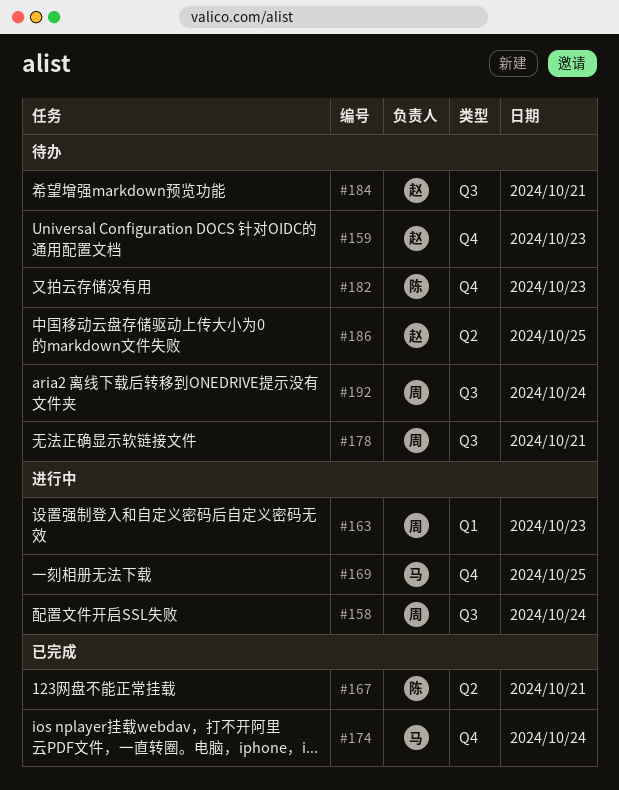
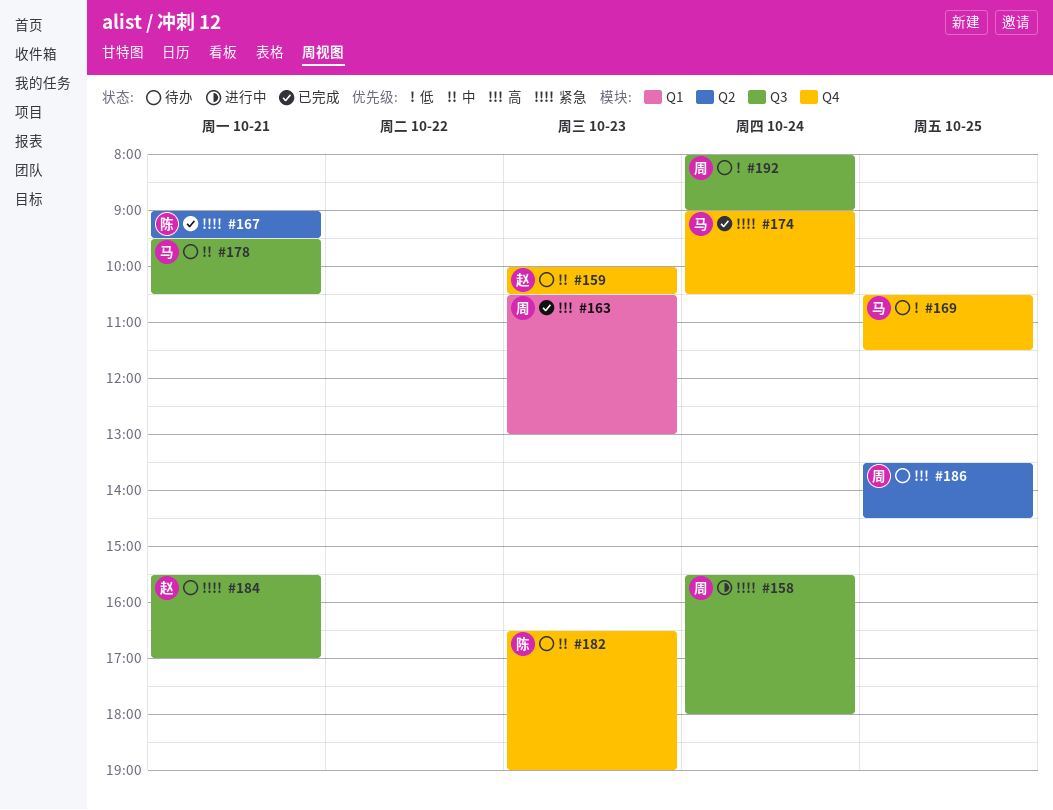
#163, status: 进行中 -> 已完成
#169, status: 进行中 -> 待办
#178, owner: 周 -> 马
#186, owner: 赵 -> 周

